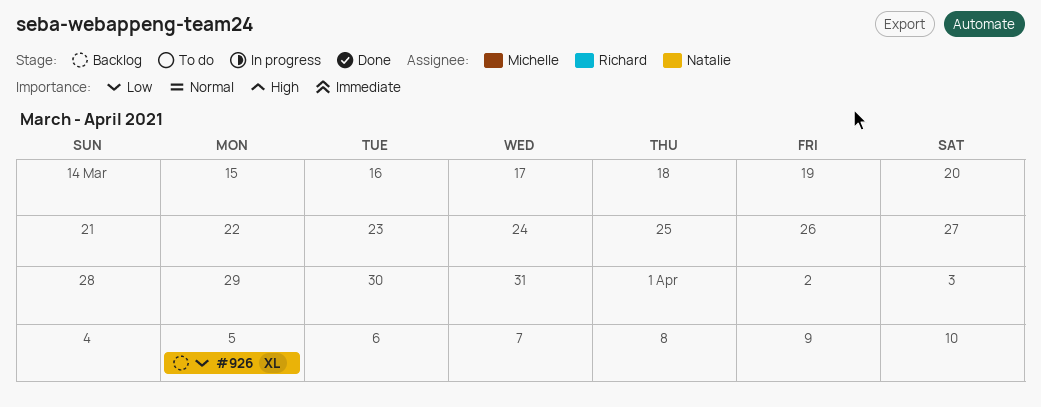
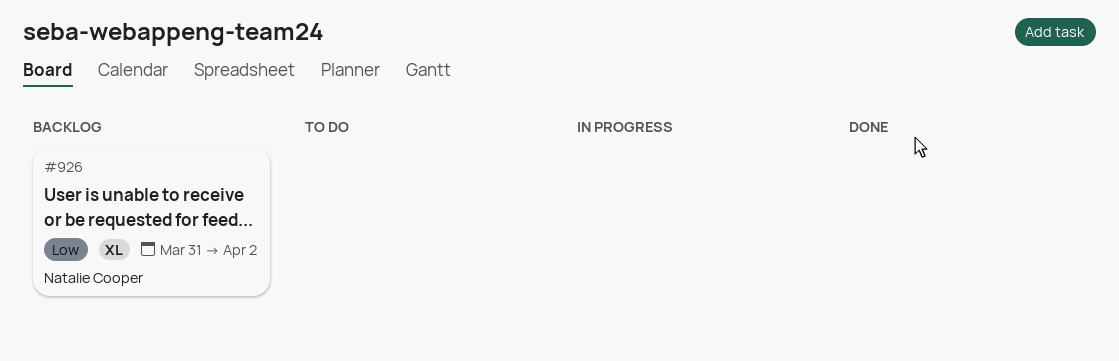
#926, start: Apr 5 -> Mar 31
#926, due: Apr 5 -> Apr 2

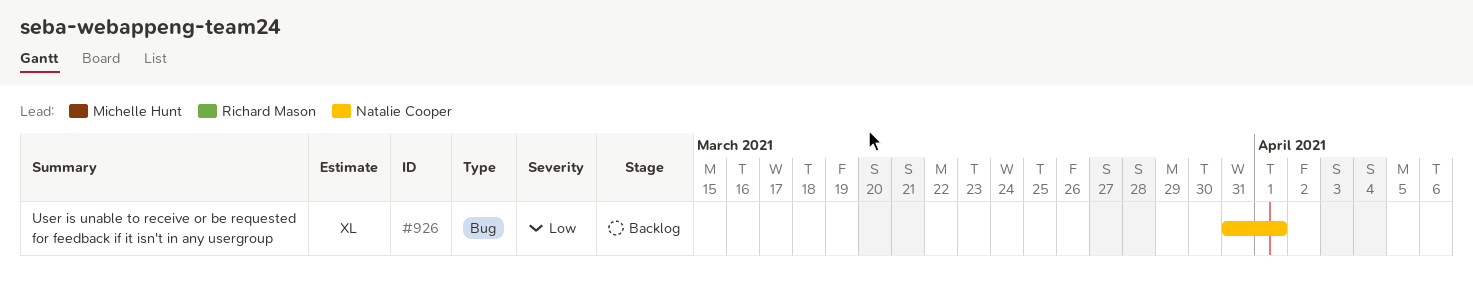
#926, due: Apr 2 -> Apr 1

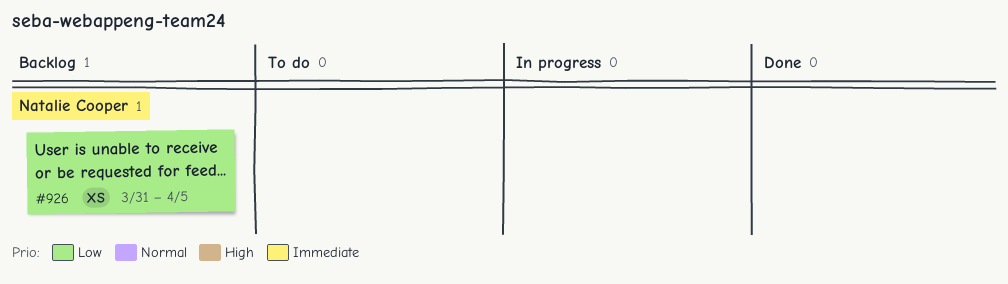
#926, estimate: XL -> XS
#926, due: Apr 1 -> Apr 5

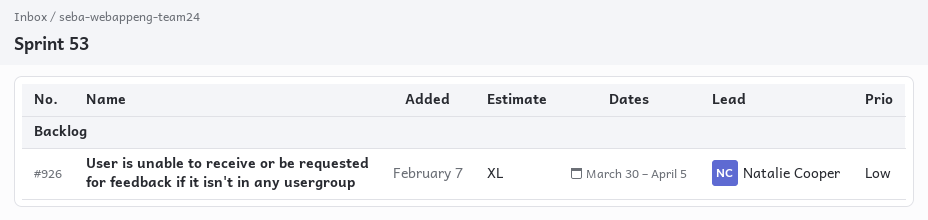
#926, estimate: XS -> XL
#926, start: Mar 31 -> Mar 30

